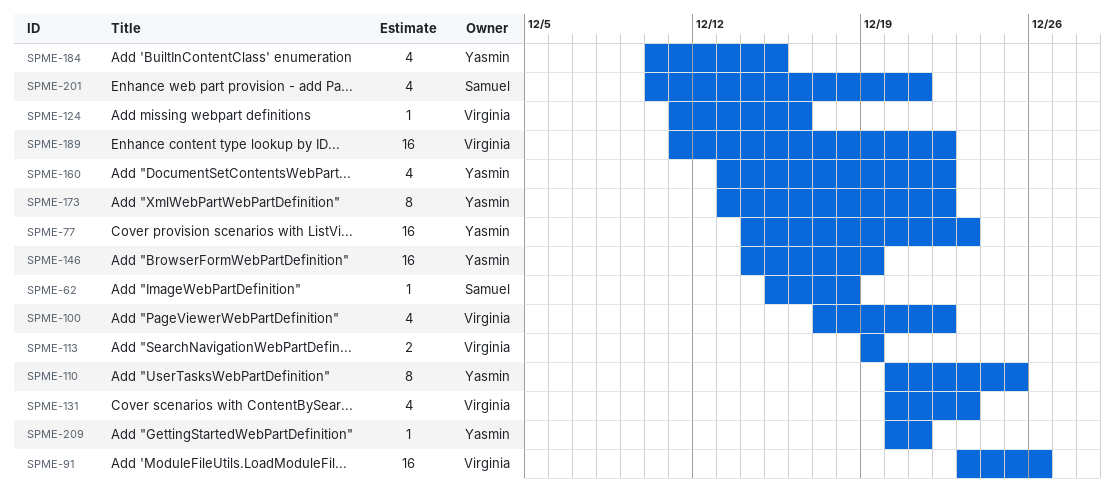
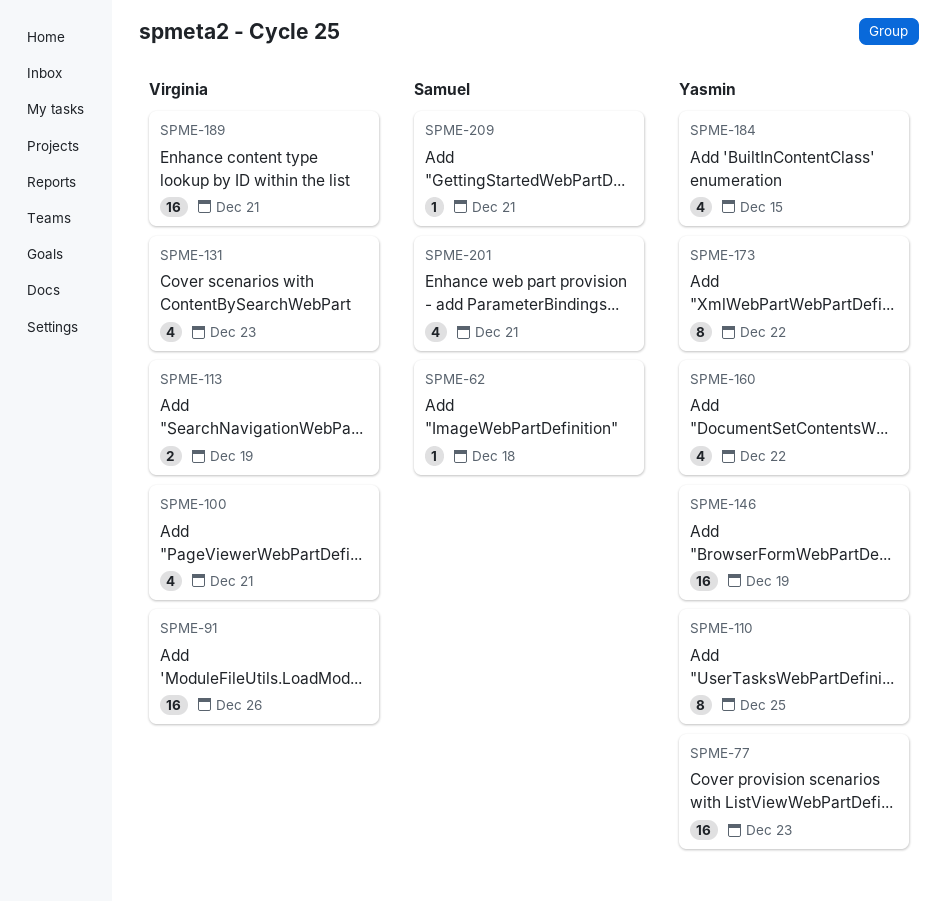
SPME-100, due: Dec 22 -> Dec 21
SPME-124: present -> none
SPME-189, due: Dec 22 -> Dec 21
SPME-209, owner: Yasmin -> Samuel

